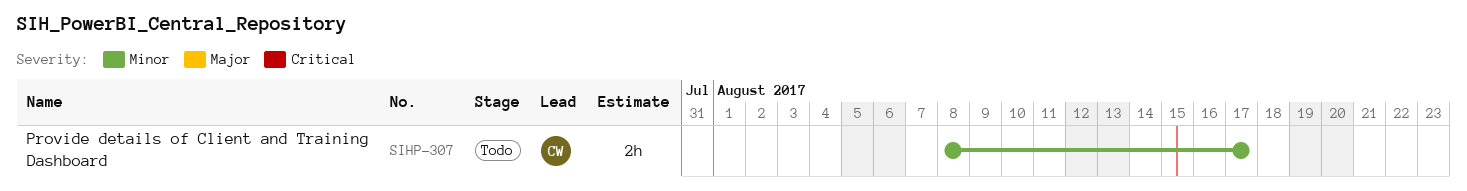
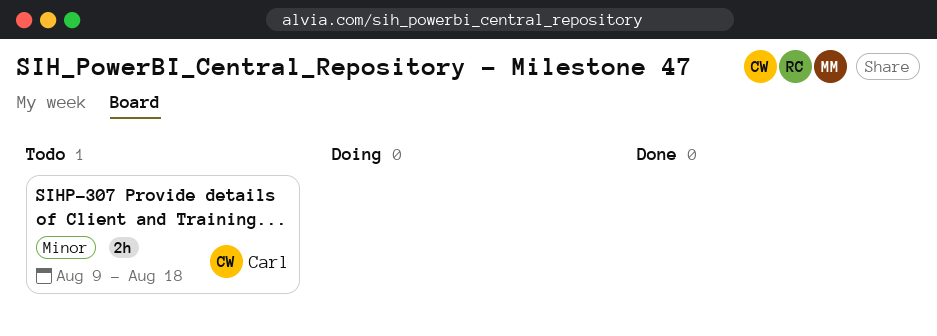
SIHP-307, start: Aug 8 -> Aug 9
SIHP-307, due: Aug 17 -> Aug 18

